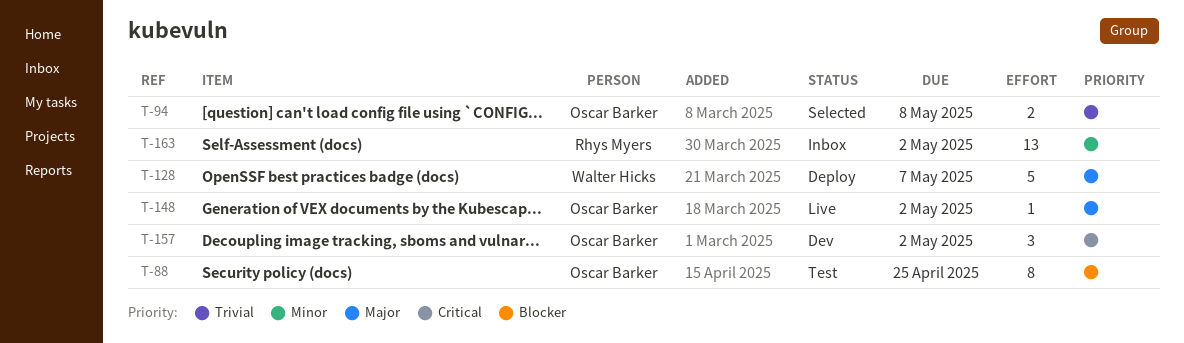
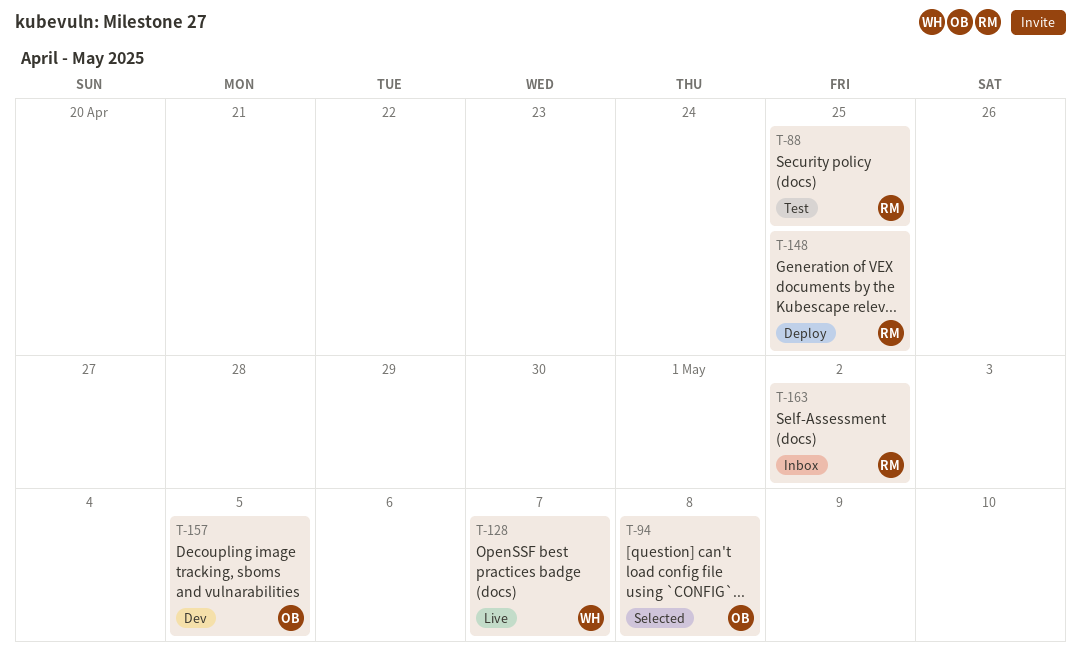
T-88, owner: Oscar Barker -> Rhys Myers
T-128, status: Deploy -> Live
T-148, status: Live -> Deploy
T-148, owner: Oscar Barker -> Rhys Myers
T-148, due: May 2 -> Apr 25
T-157, due: May 2 -> May 5

